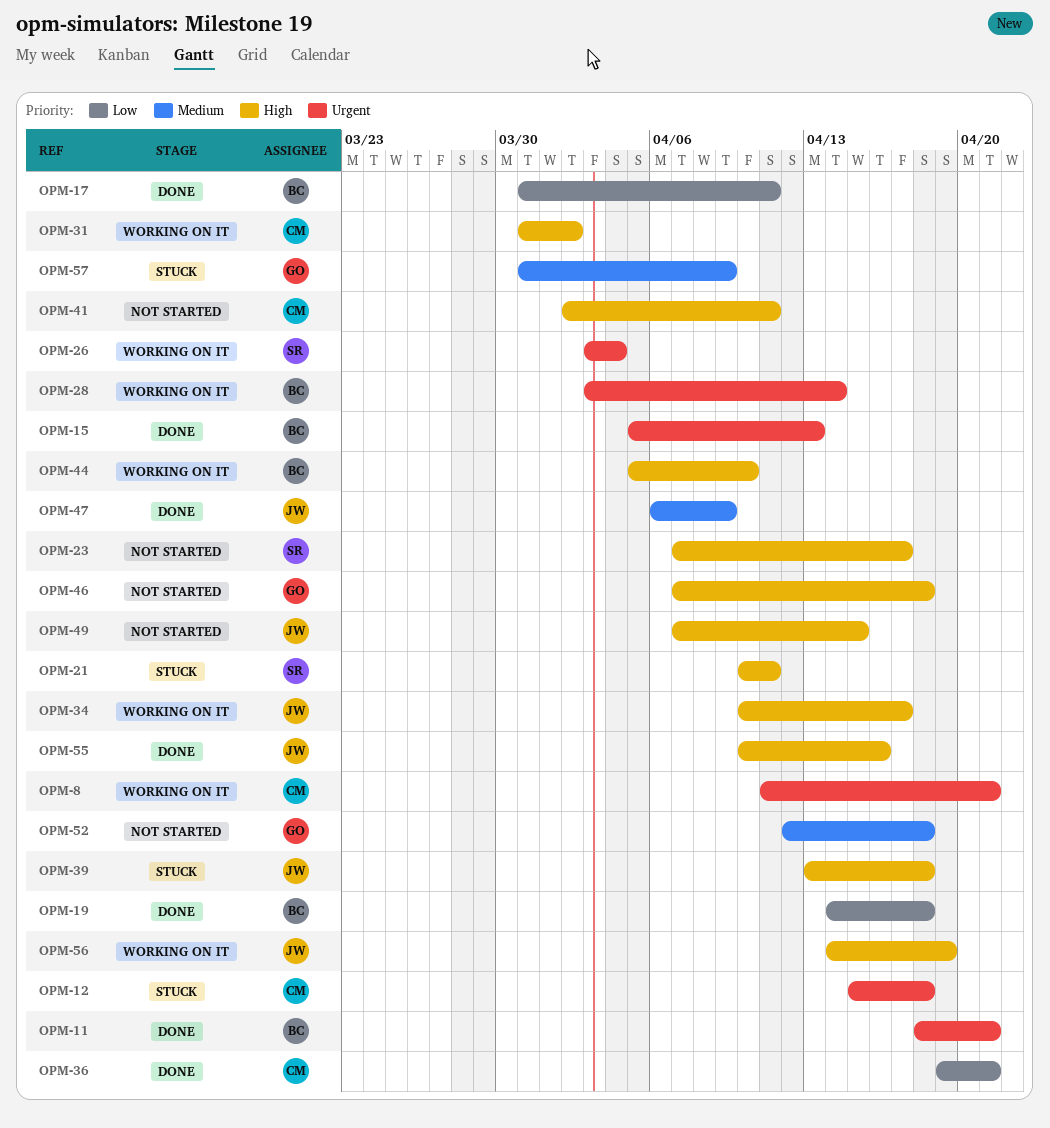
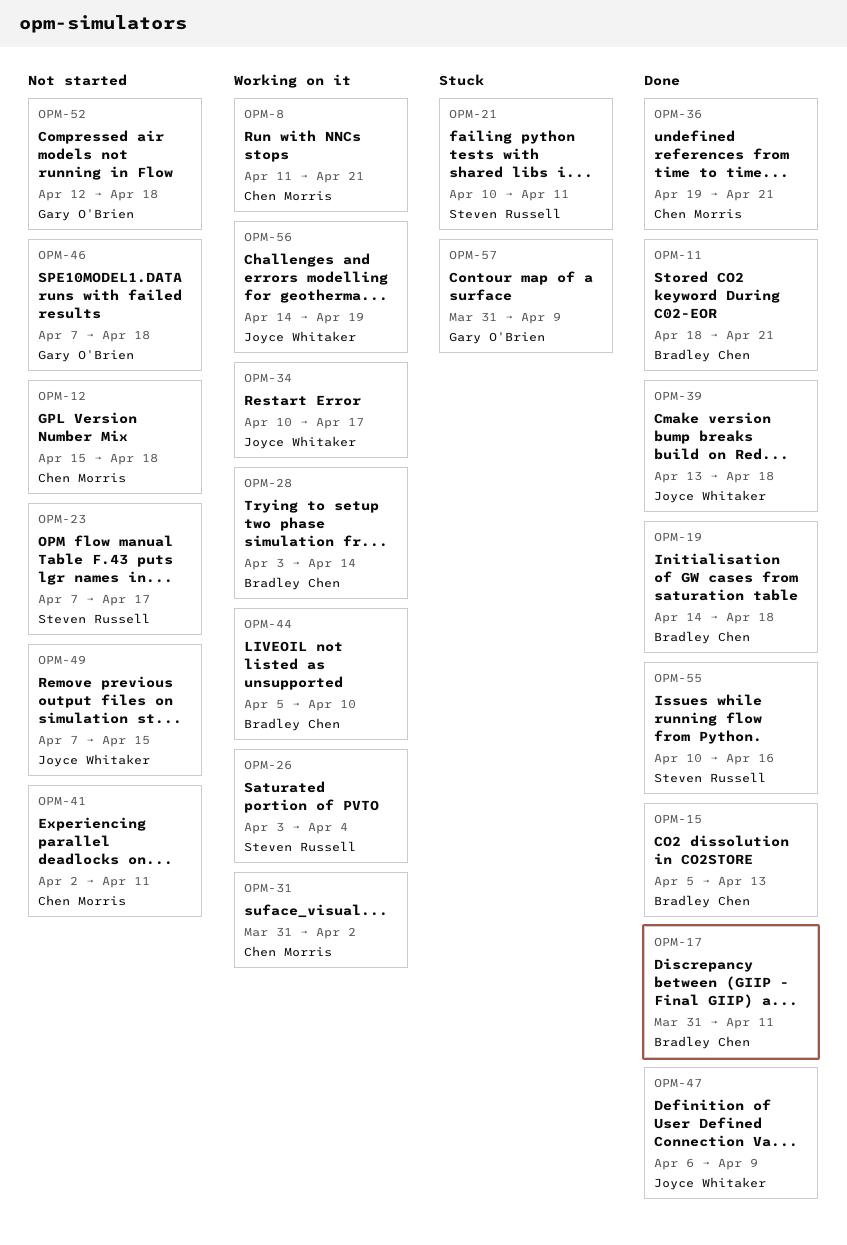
OPM-12, status: Stuck -> Not started
OPM-39, status: Stuck -> Done
OPM-55, owner: Joyce Whitaker -> Steven Russell

